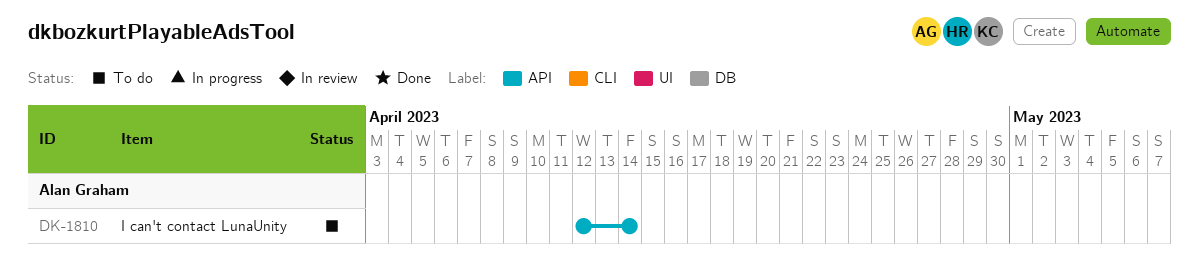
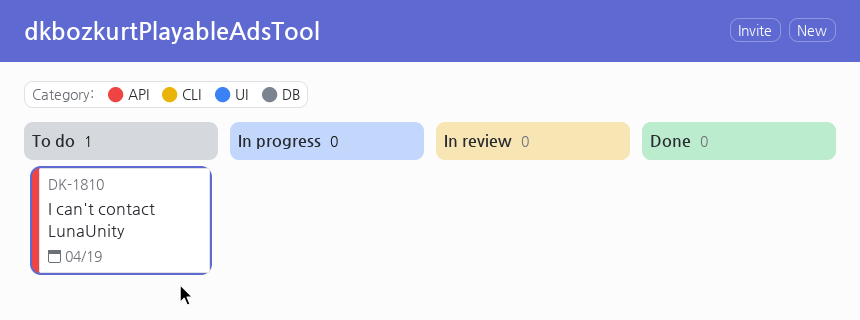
DK-1810, due: Apr 14 -> Apr 19

